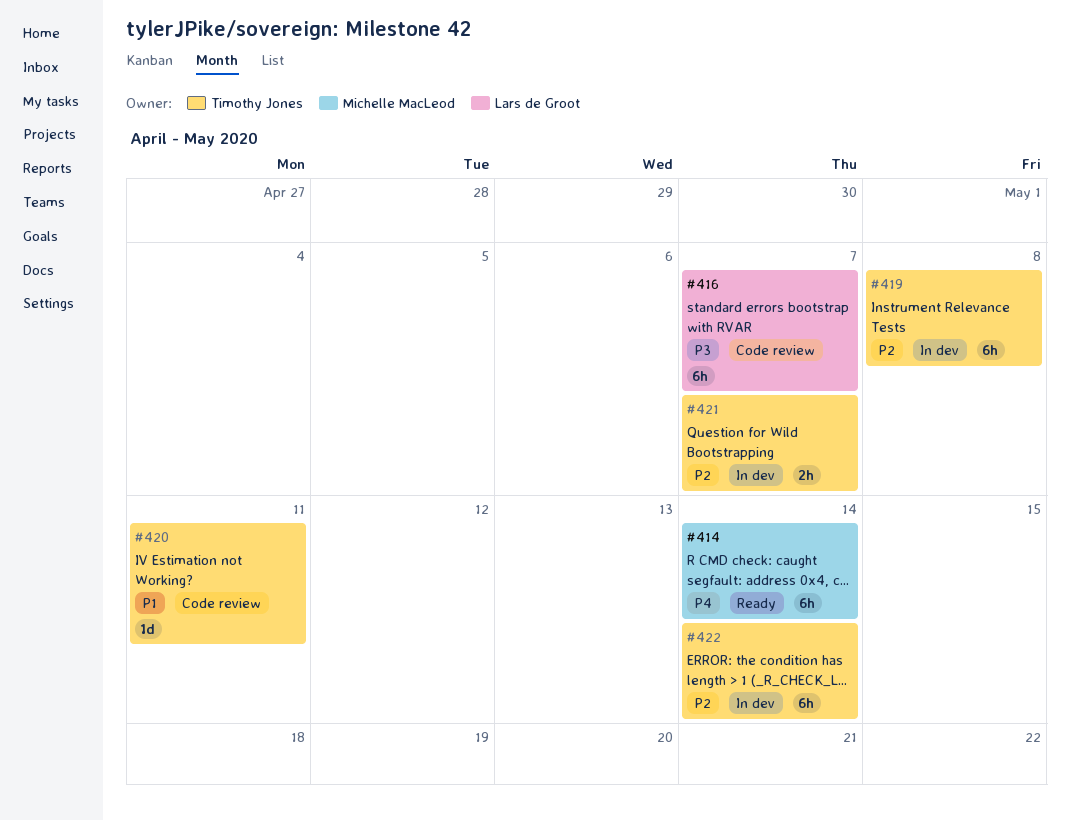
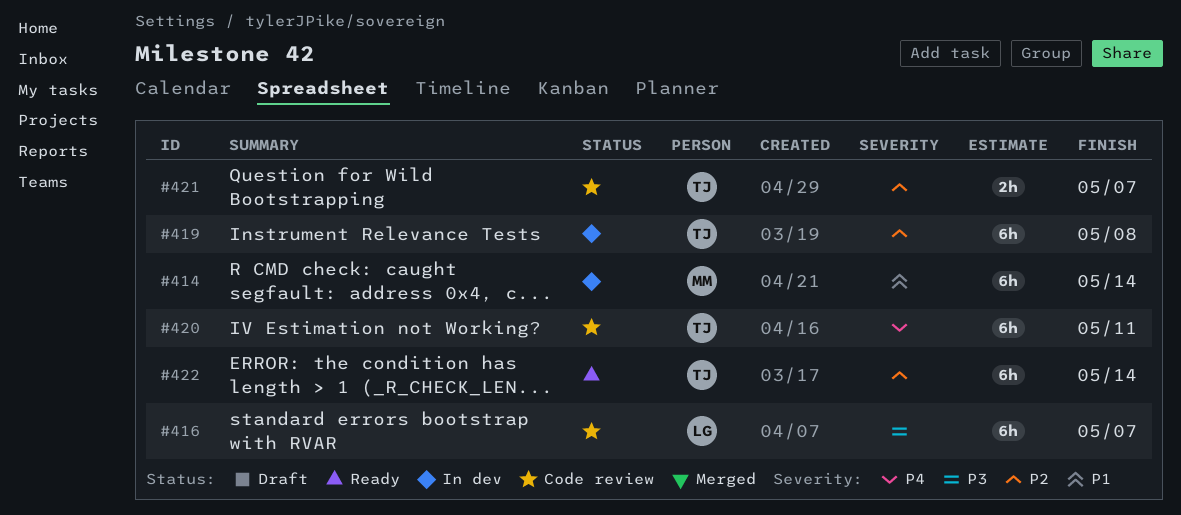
#414, status: Ready -> In dev
#414, priority: P4 -> P1
#420, priority: P1 -> P4
#420, estimate: 1d -> 6h
#421, status: In dev -> Code review
#422, status: In dev -> Ready

